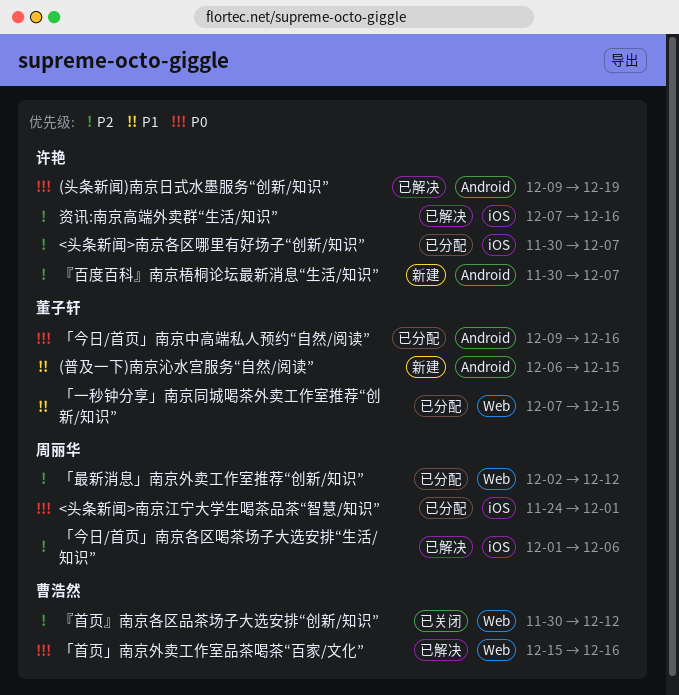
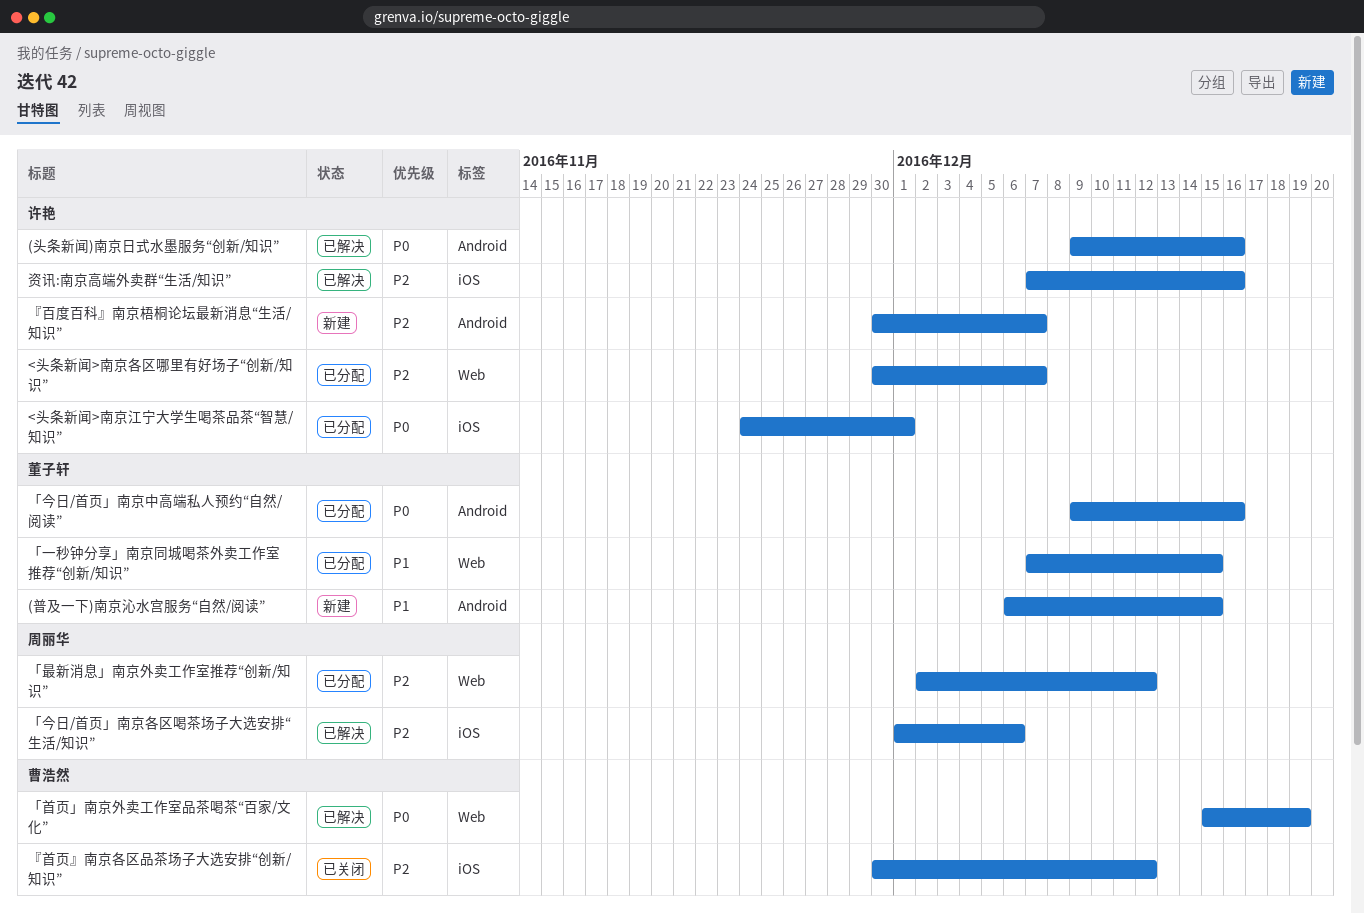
(头条新闻)南京日式水墨服务“创新/知识”, due: Dec 19 -> Dec 16
<头条新闻>南京各区哪里有好场子“创新/知识”, label: iOS -> Web
<头条新闻>南京江宁大学生喝茶品茶“智慧/知识”, owner: 周丽华 -> 许艳
「首页」南京外卖工作室品茶喝茶“百家/文化”, due: Dec 16 -> Dec 19
『首页』南京各区品茶场子大选安排“创新/知识”, label: Web -> iOS

